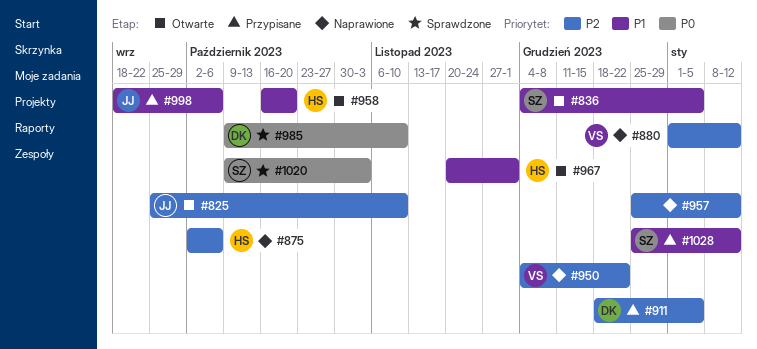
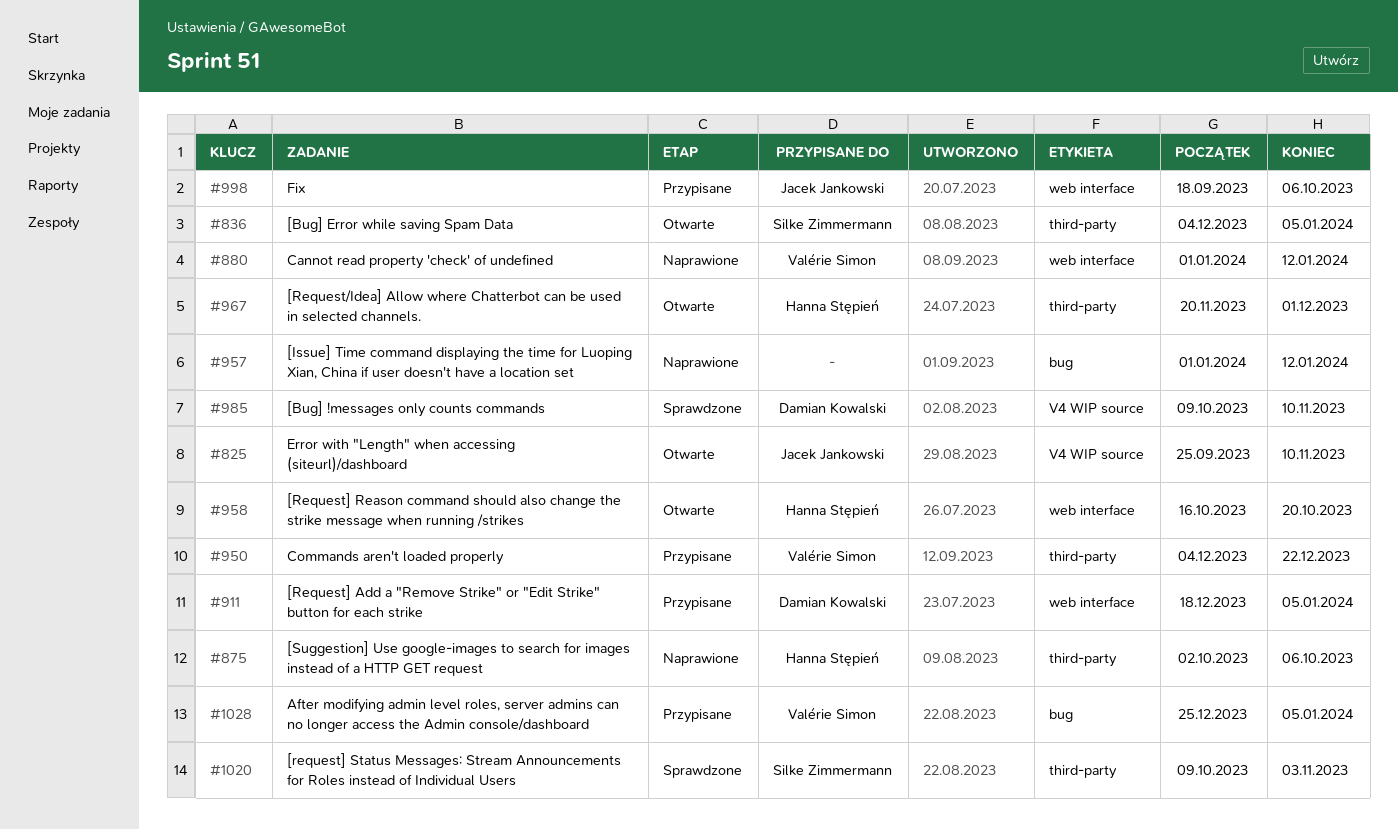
#950, status: Naprawione -> Przypisane
#957, start: Dec 25 -> Jan 1
#1028, owner: Silke Zimmermann -> Valérie Simon
#1028, due: Jan 12 -> Jan 5

